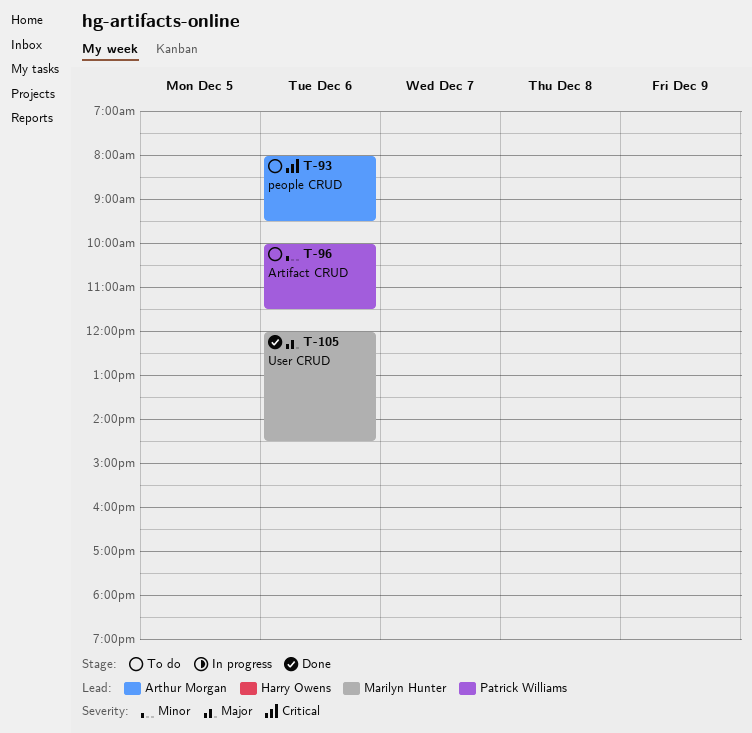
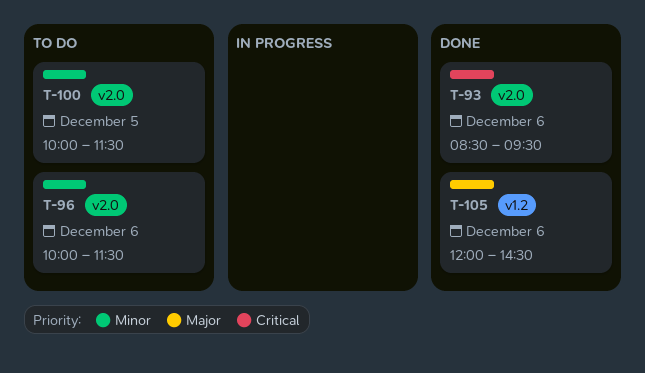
T-93, status: To do -> Done
T-93, begins: 08:00 -> 08:30
T-100: none -> present

